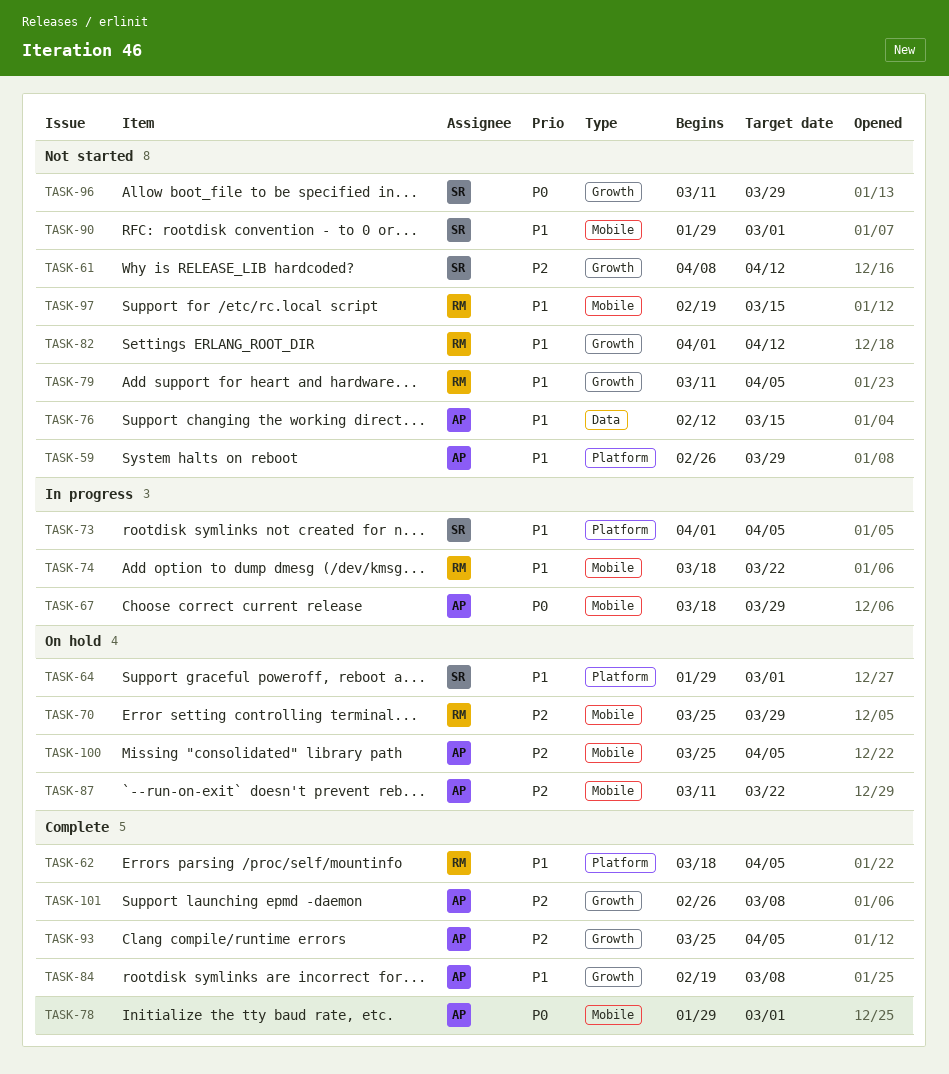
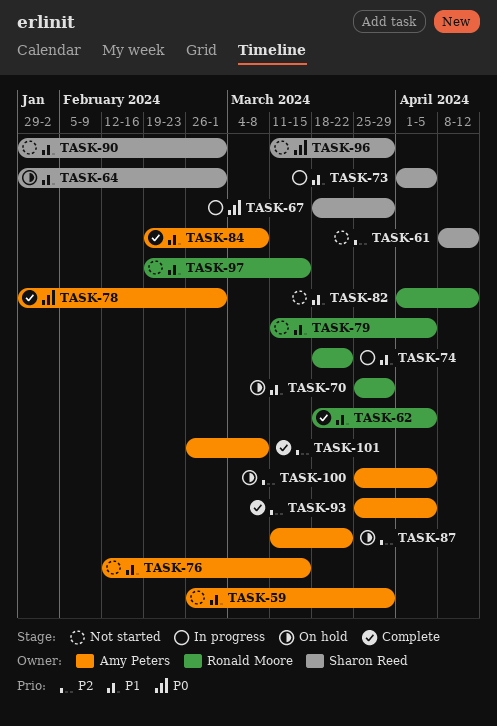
TASK-67, owner: Amy Peters -> Sharon Reed
TASK-70, priority: P2 -> P1

